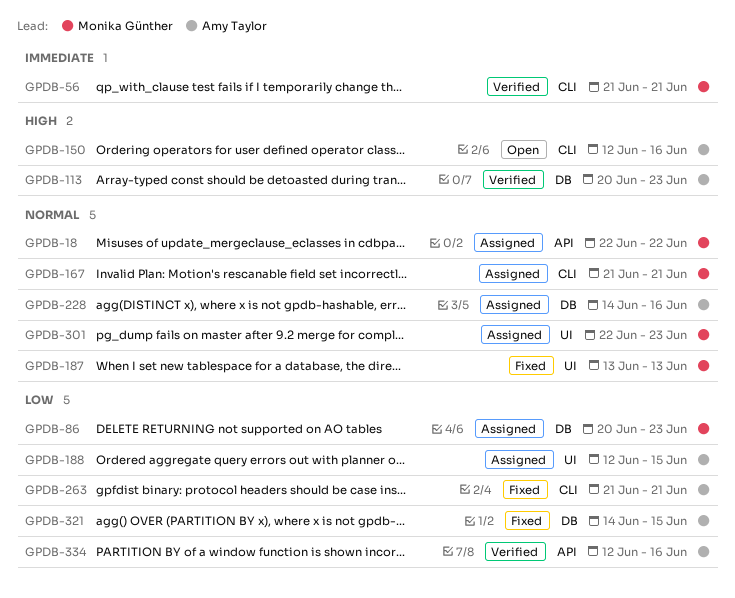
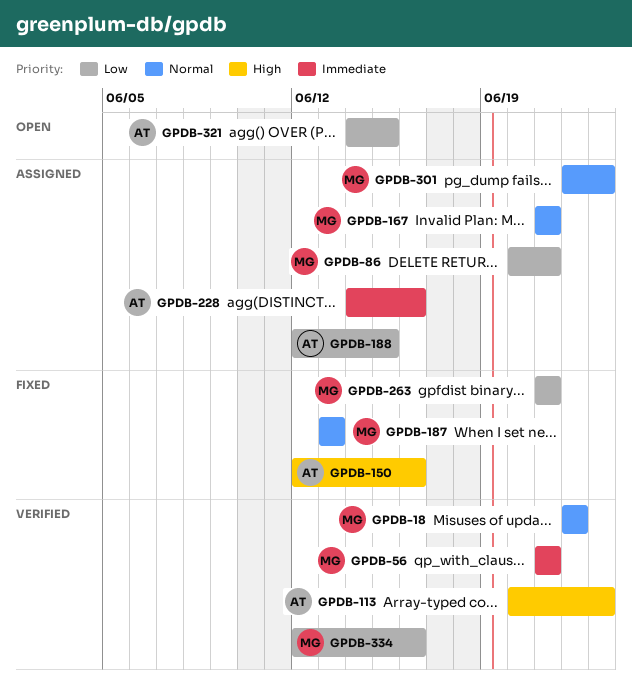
GPDB-18, status: Assigned -> Verified
GPDB-86, due: Jun 23 -> Jun 21
GPDB-150, status: Open -> Fixed
GPDB-228, priority: Normal -> Immediate
GPDB-263, owner: Amy Taylor -> Monika Günther
GPDB-321, status: Fixed -> Open
GPDB-334, owner: Amy Taylor -> Monika Günther

